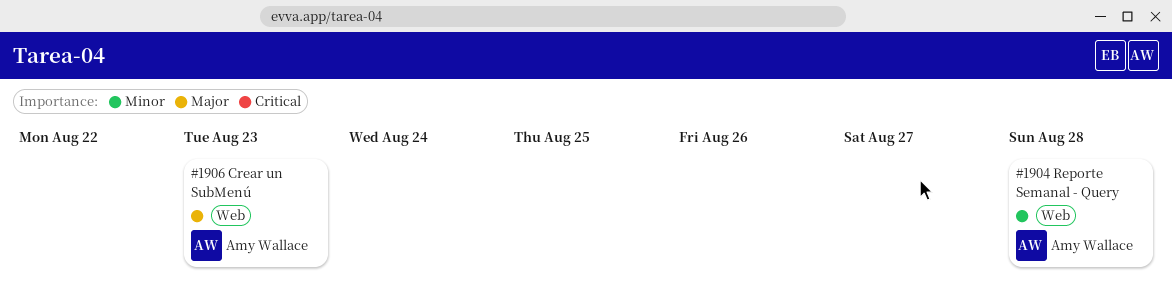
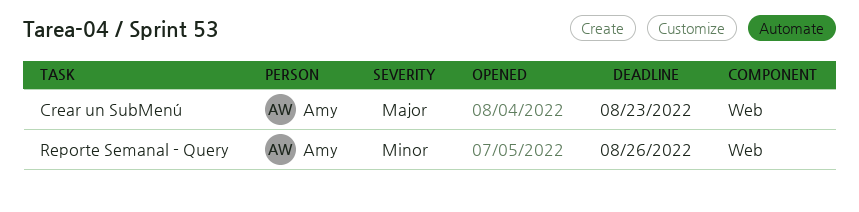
Reporte Semanal - Query, due: Aug 28 -> Aug 26

